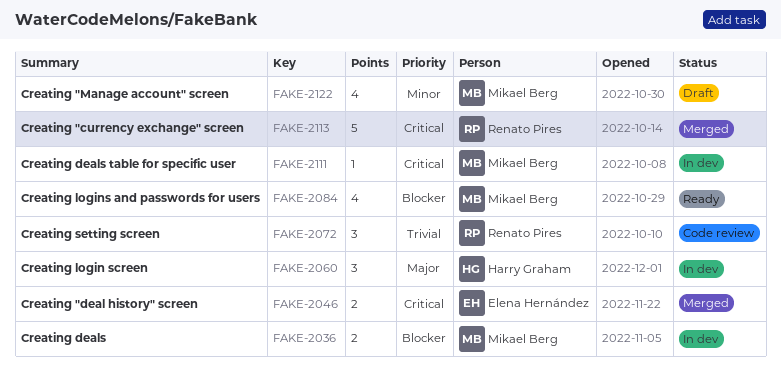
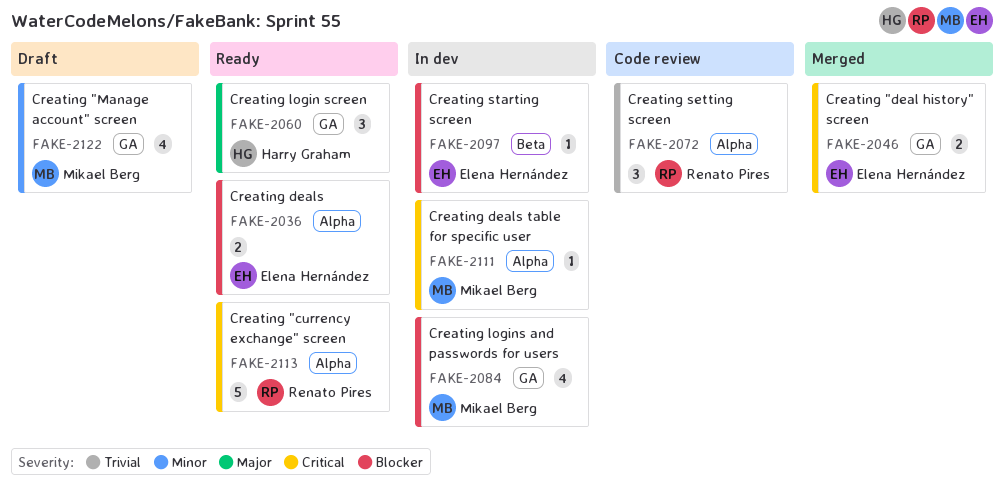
FAKE-2036, status: In dev -> Ready
FAKE-2036, owner: Mikael Berg -> Elena Hernández
FAKE-2060, status: In dev -> Ready
FAKE-2084, status: Ready -> In dev
FAKE-2097: none -> present
FAKE-2113, status: Merged -> Ready

